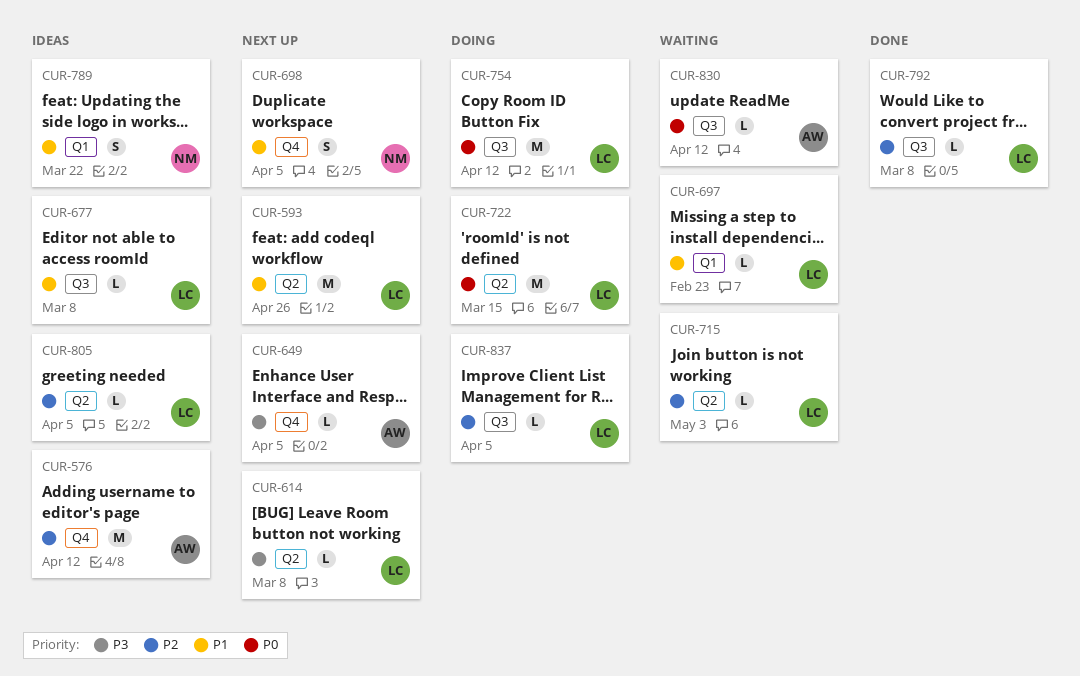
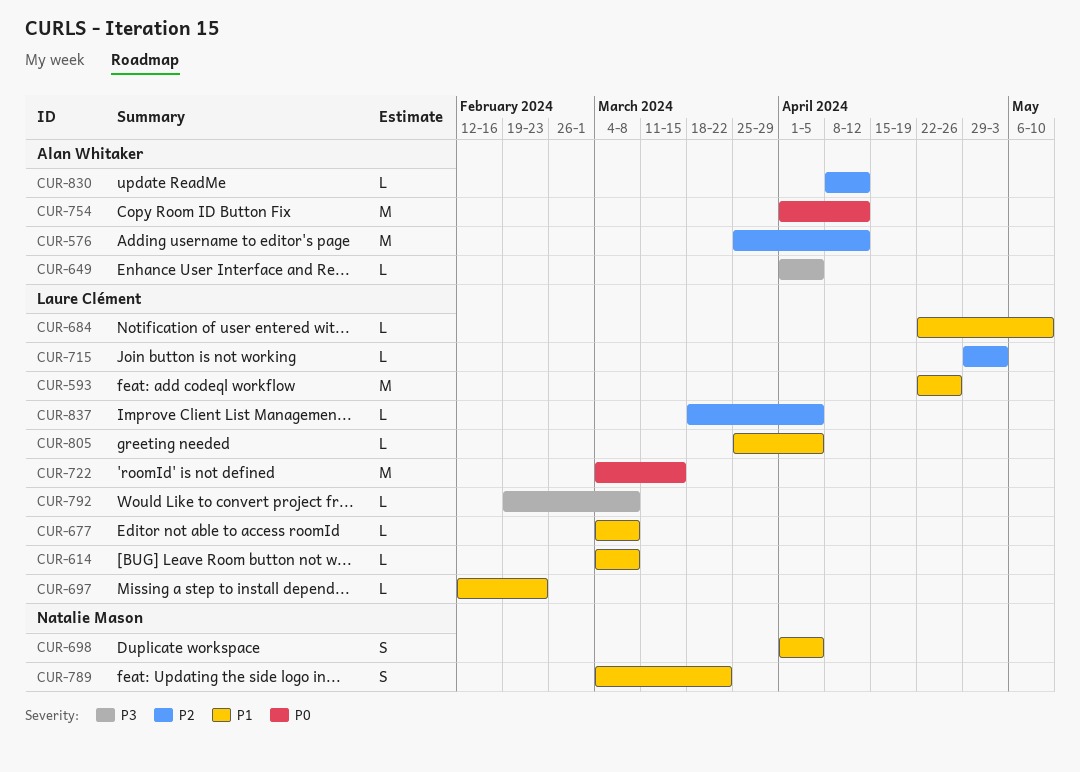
CUR-614, priority: P3 -> P1
CUR-684: none -> present
CUR-754, owner: Laure Clément -> Alan Whitaker
CUR-792, priority: P2 -> P3
CUR-805, priority: P2 -> P1
CUR-830, priority: P0 -> P2

